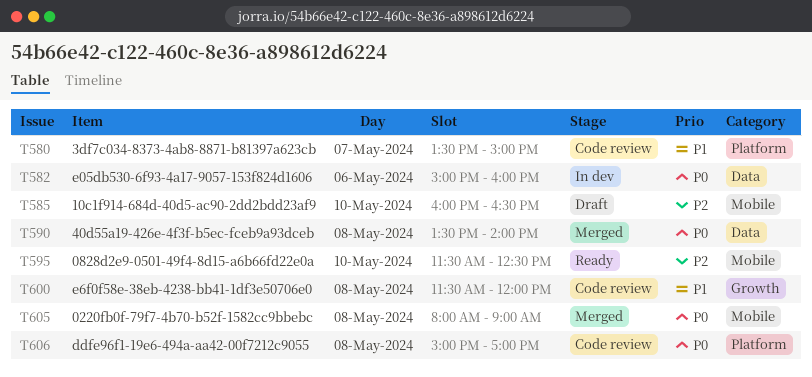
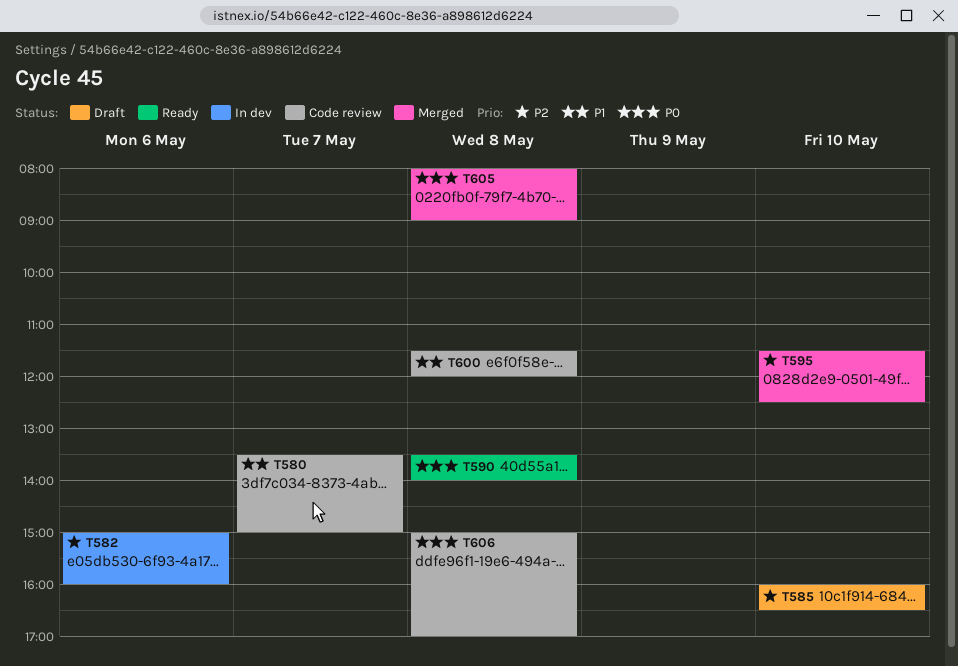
T582, priority: P0 -> P2
T590, status: Merged -> Ready
T595, status: Ready -> Merged

